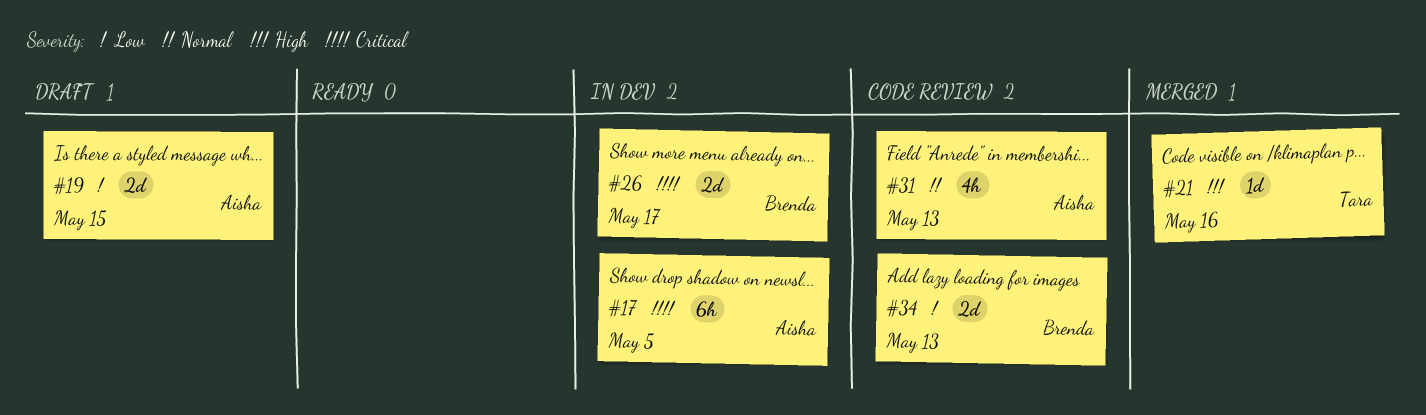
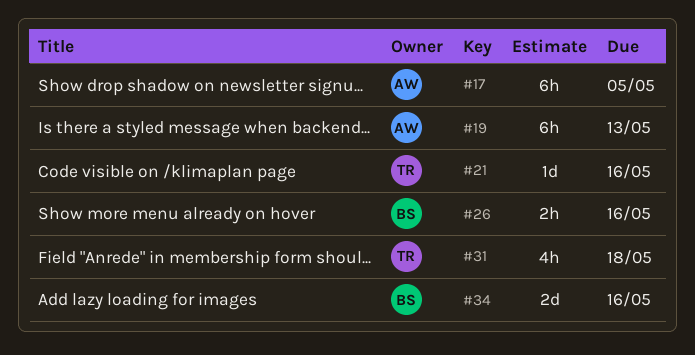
#19, estimate: 2d -> 6h
#19, due: May 15 -> May 13
#26, estimate: 2d -> 2h
#26, due: May 17 -> May 16
#31, owner: Aisha -> Tara
#31, due: May 13 -> May 18
#34, due: May 13 -> May 16

